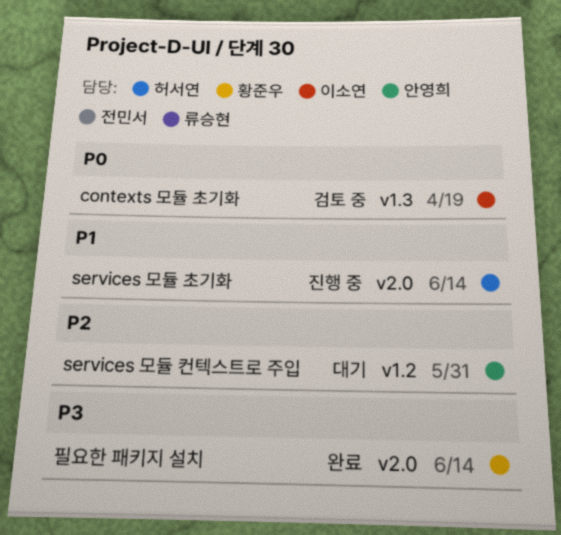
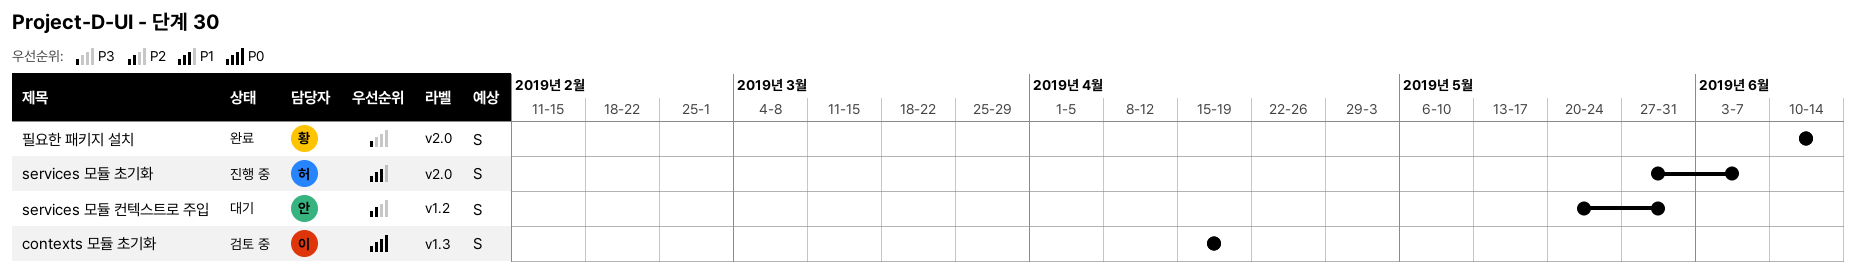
services 모듈 초기화, due: Jun 14 -> Jun 7

